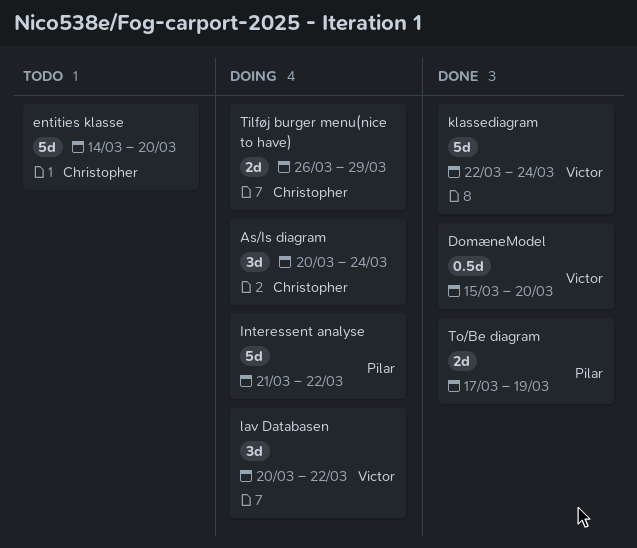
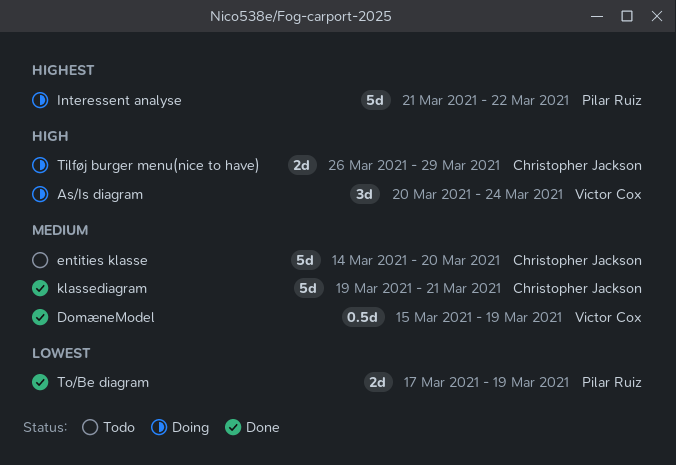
As/Is diagram, owner: Christopher Jackson -> Victor Cox
DomæneModel, due: Mar 20 -> Mar 19
klassediagram, owner: Victor Cox -> Christopher Jackson
klassediagram, start: Mar 22 -> Mar 19
klassediagram, due: Mar 24 -> Mar 21
lav Databasen: present -> none

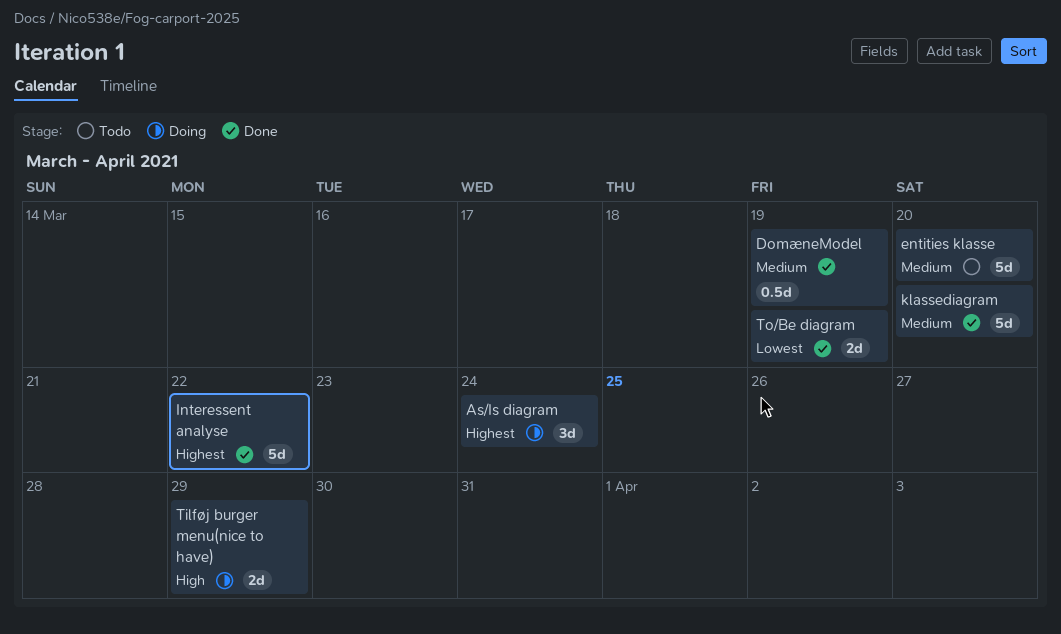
As/Is diagram, priority: High -> Highest
Interessent analyse, status: Doing -> Done
klassediagram, due: Mar 21 -> Mar 20

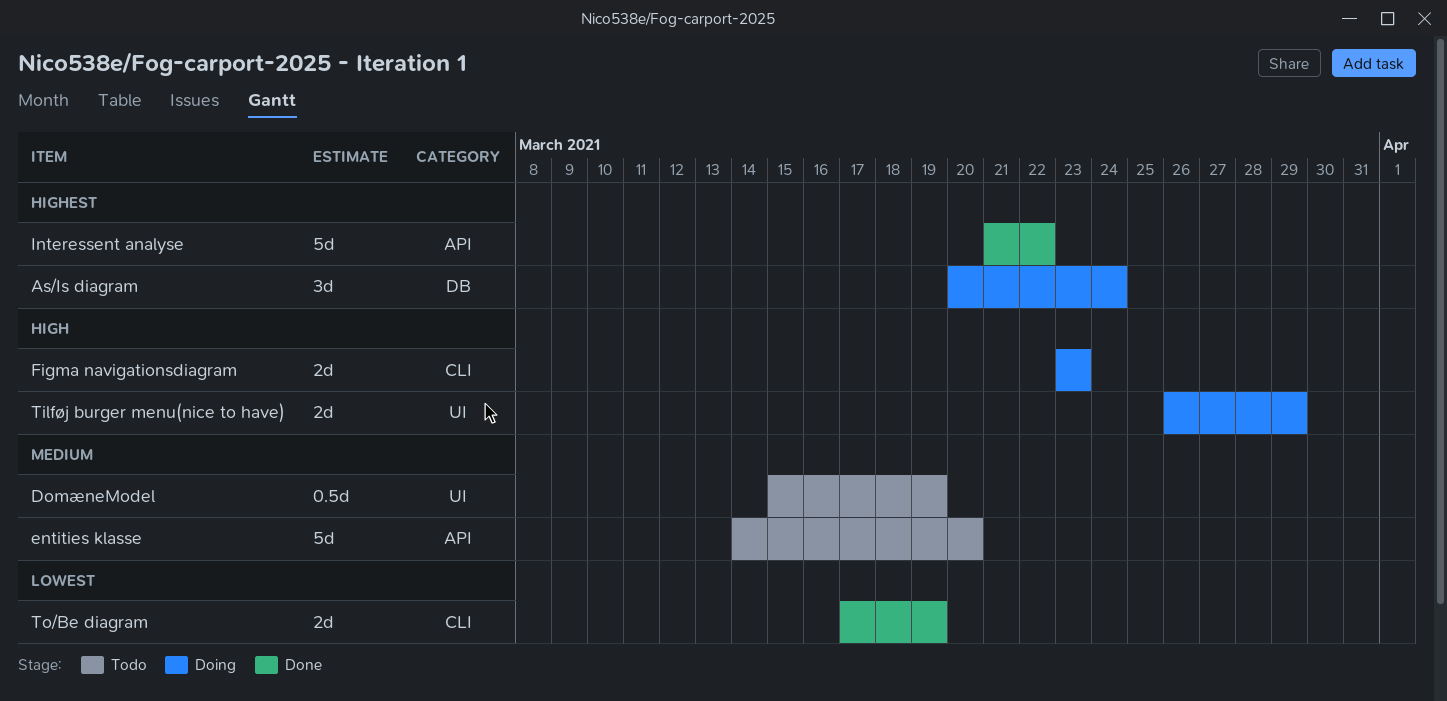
DomæneModel, status: Done -> Todo
Figma navigationsdiagram: none -> present
klassediagram: present -> none

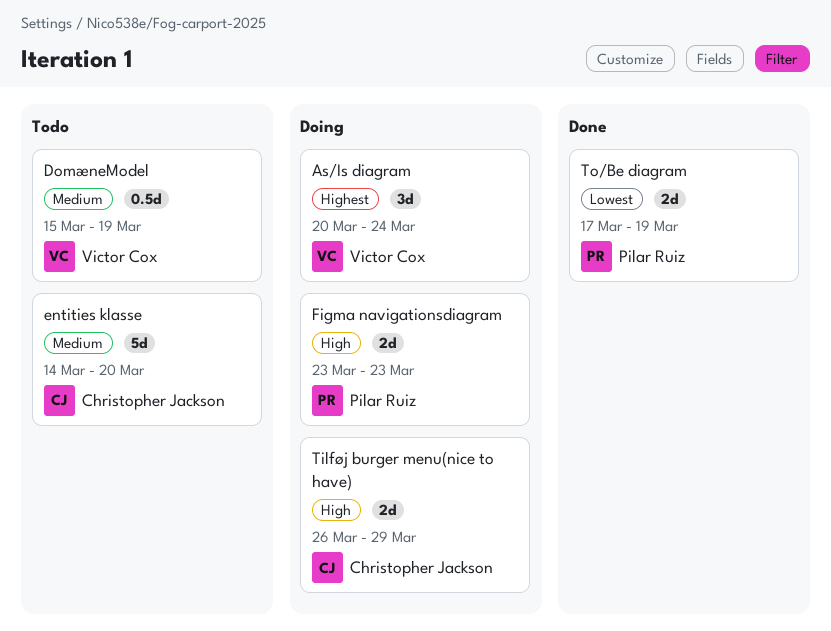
Interessent analyse: present -> none

